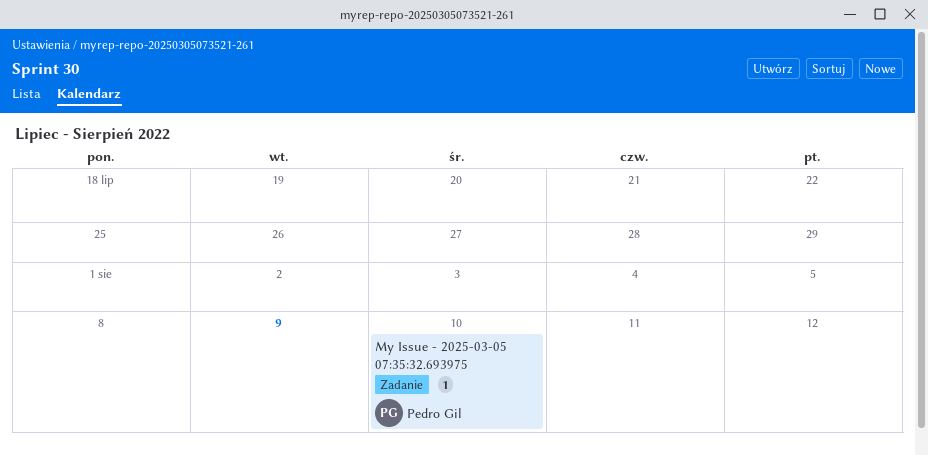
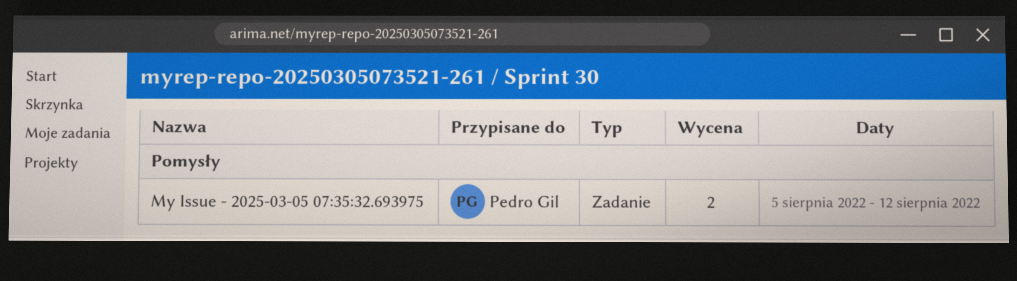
My Issue - 2025-03-05 07:35:32.693975, estimate: 1 -> 2
My Issue - 2025-03-05 07:35:32.693975, due: Aug 10 -> Aug 12

